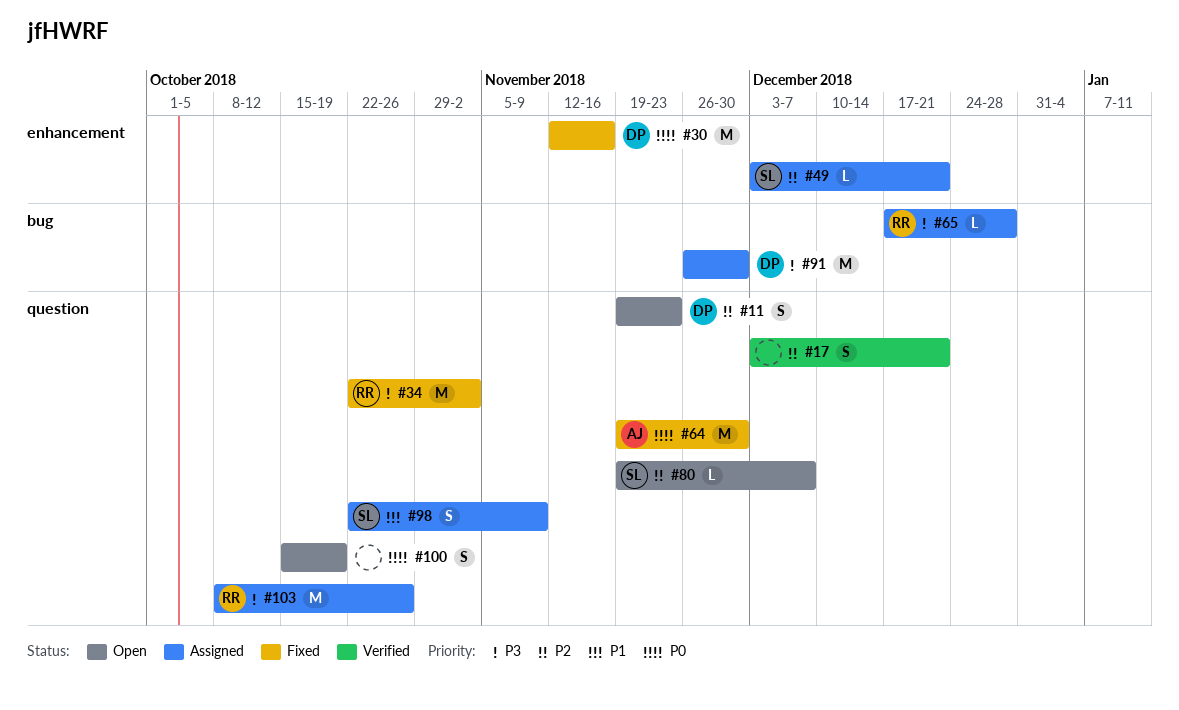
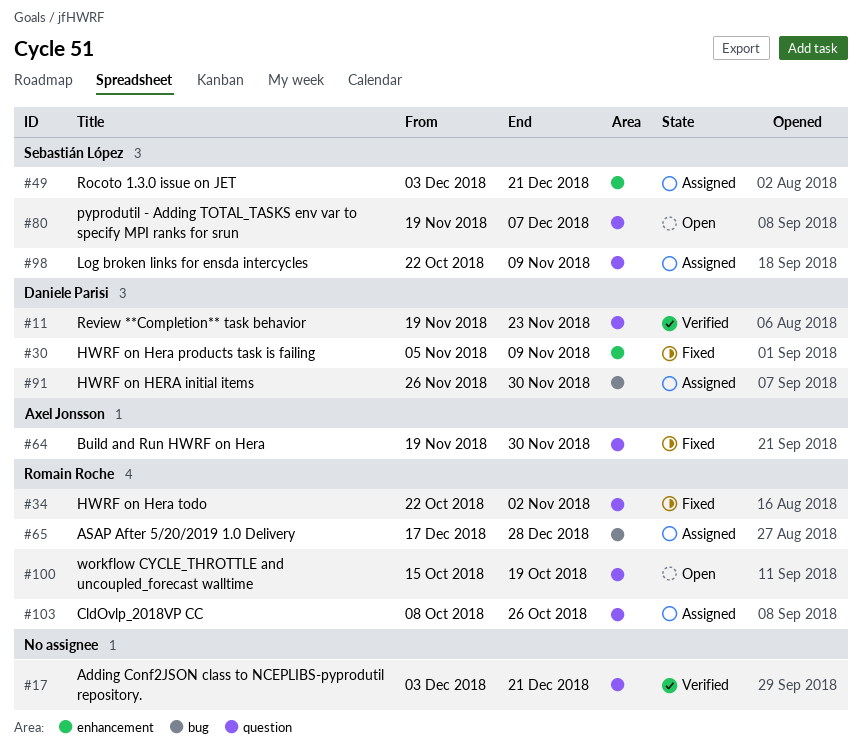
#11, status: Open -> Verified
#30, start: Nov 12 -> Nov 5
#30, due: Nov 16 -> Nov 9
#100, owner: none -> Romain Roche

